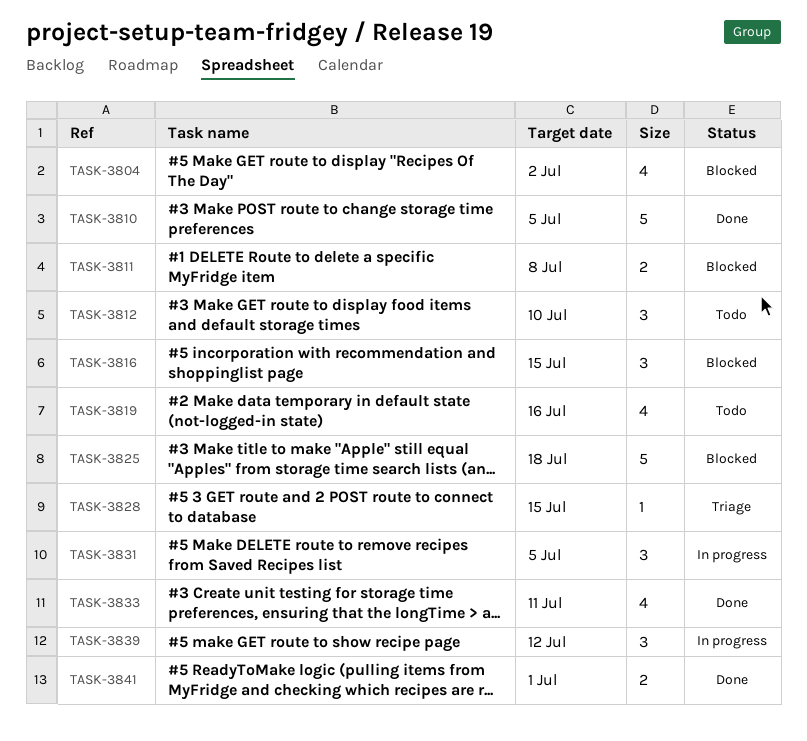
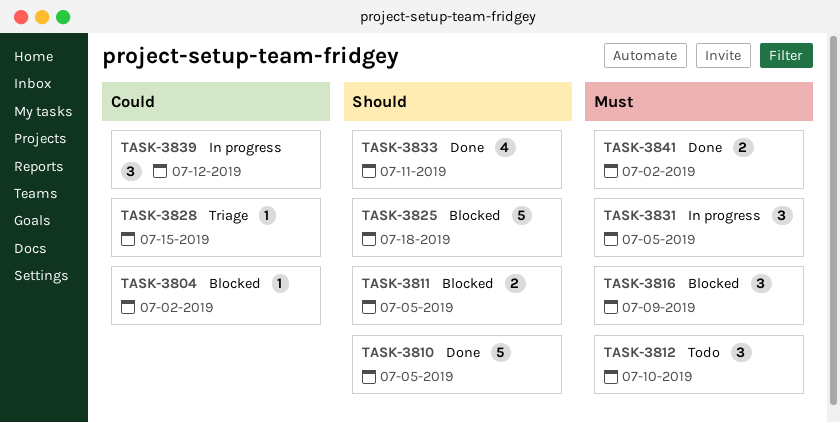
TASK-3804, estimate: 4 -> 1
TASK-3811, due: Jul 8 -> Jul 5
TASK-3816, due: Jul 15 -> Jul 9
TASK-3819: present -> none
TASK-3841, due: Jul 1 -> Jul 2

